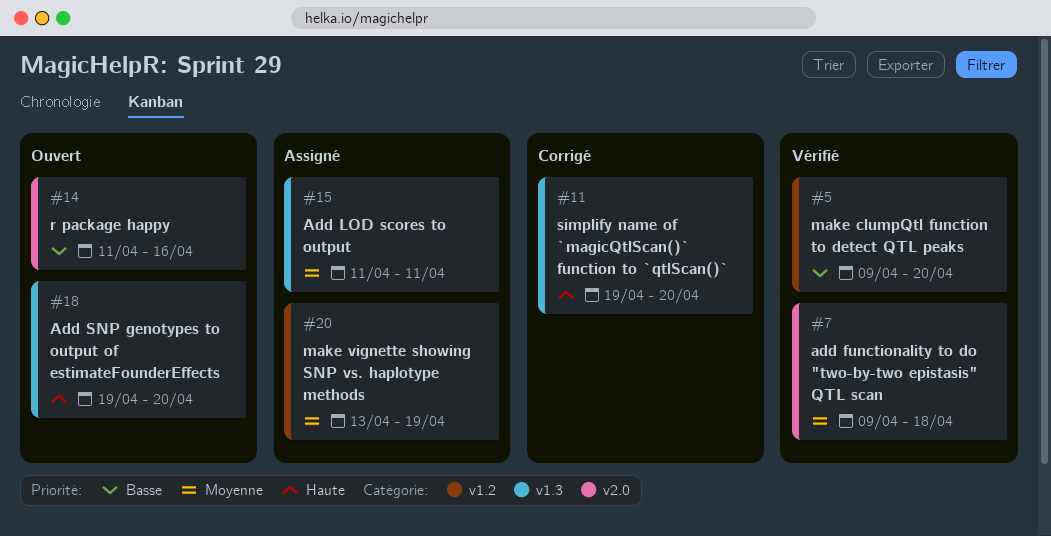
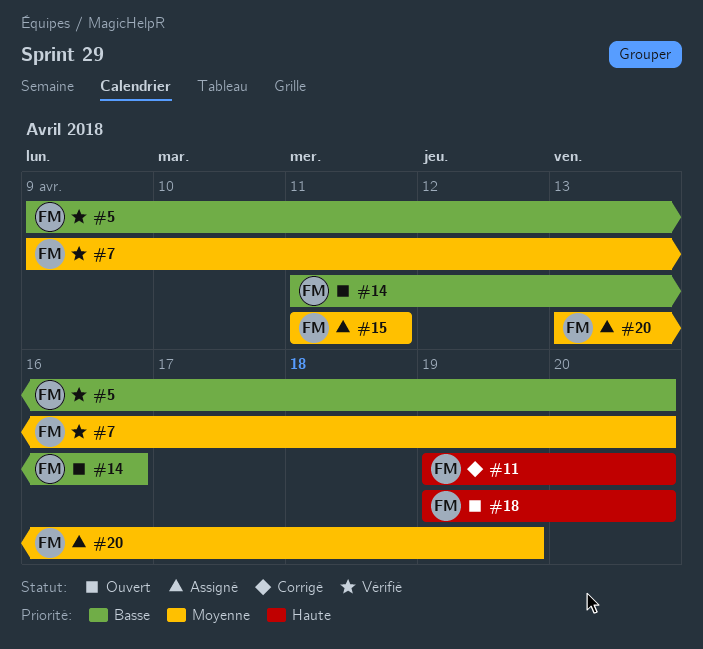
#7, due: Apr 18 -> Apr 20

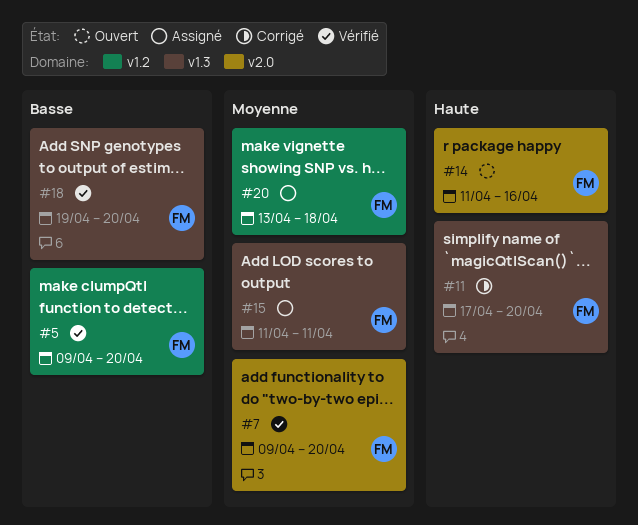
#11, start: Apr 19 -> Apr 17
#14, priority: Basse -> Haute
#18, status: Ouvert -> Vérifié
#18, priority: Haute -> Basse
#20, due: Apr 19 -> Apr 18

